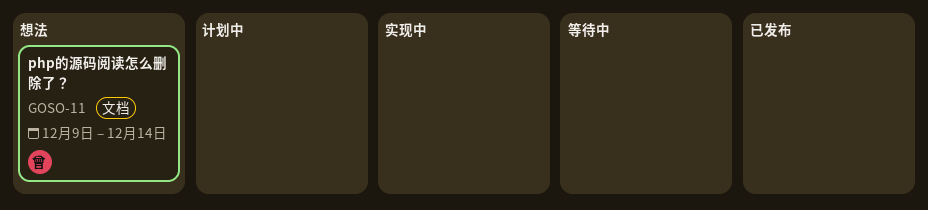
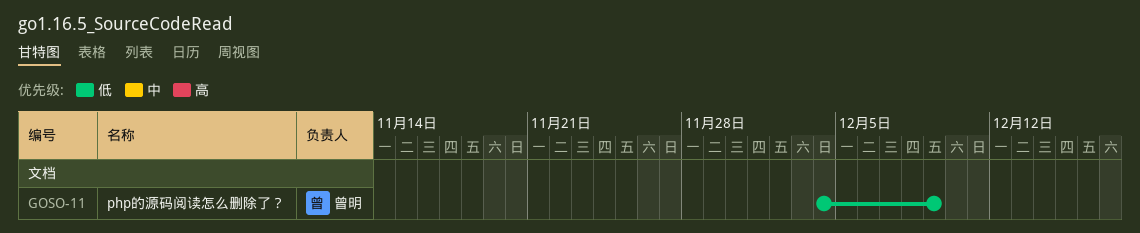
GOSO-11, start: Dec 9 -> Dec 4
GOSO-11, due: Dec 14 -> Dec 9

